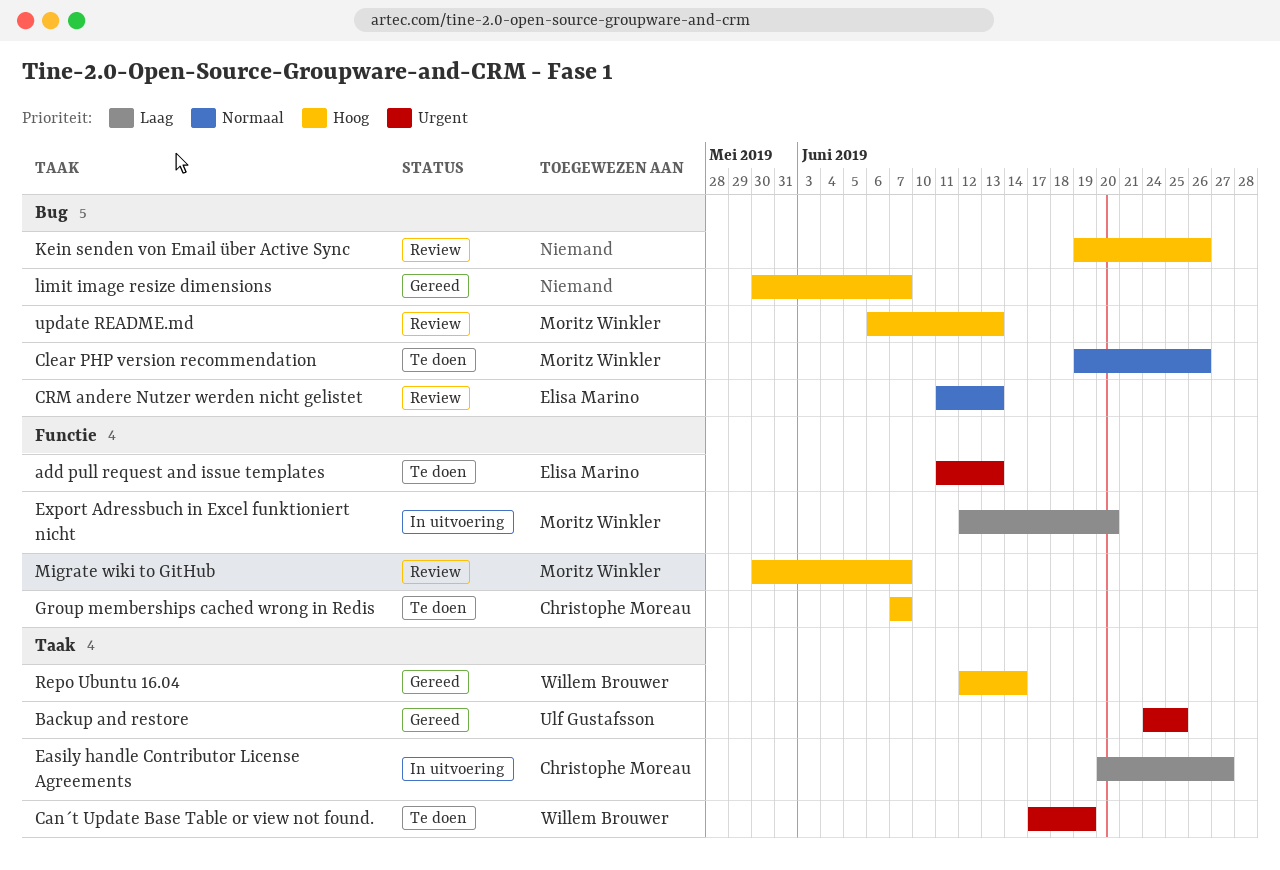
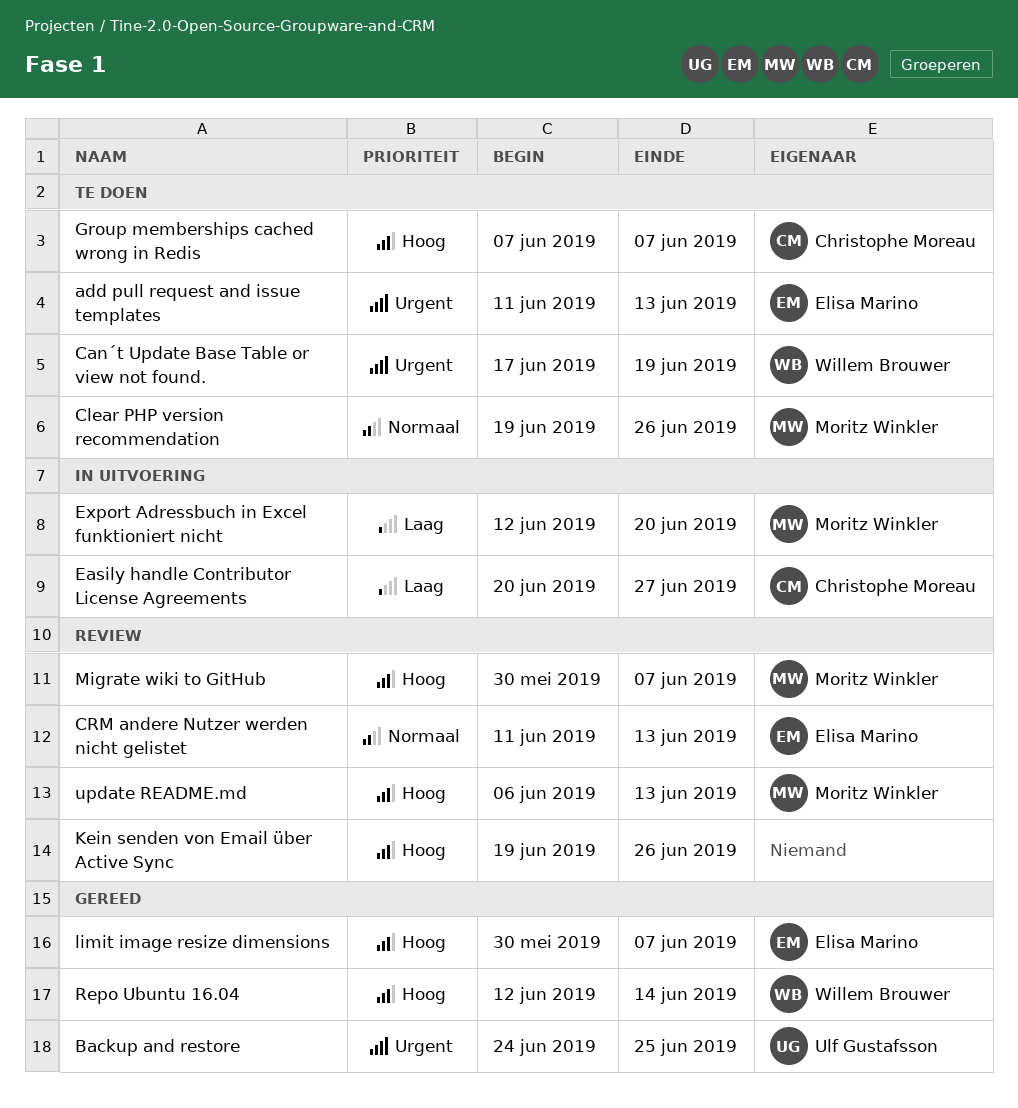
limit image resize dimensions, owner: none -> Elisa Marino

